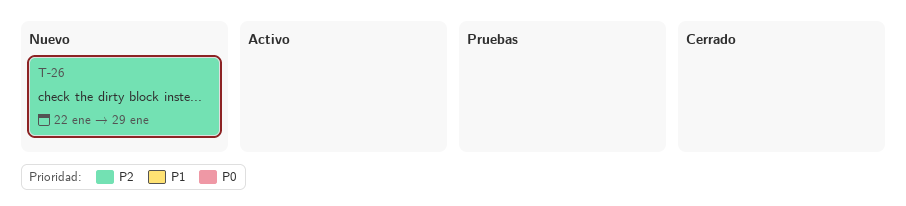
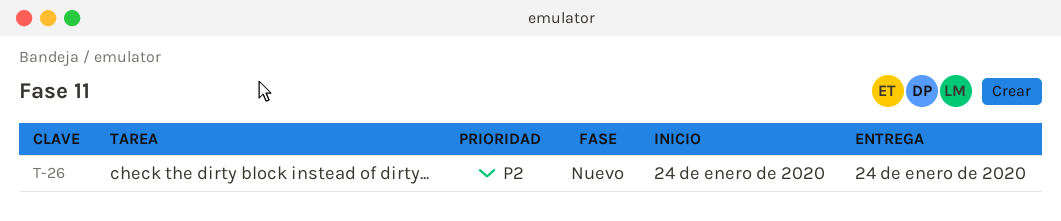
T-26, start: Jan 22 -> Jan 24
T-26, due: Jan 29 -> Jan 24

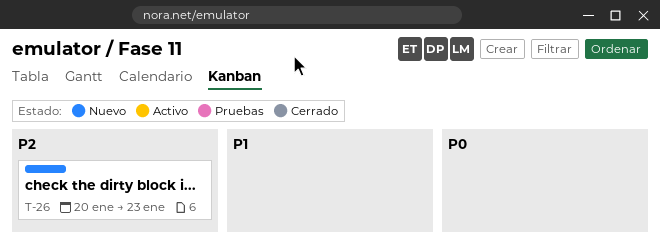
T-26, start: Jan 24 -> Jan 20
T-26, due: Jan 24 -> Jan 23

